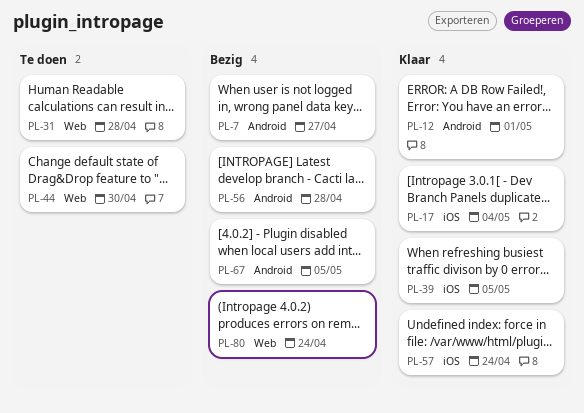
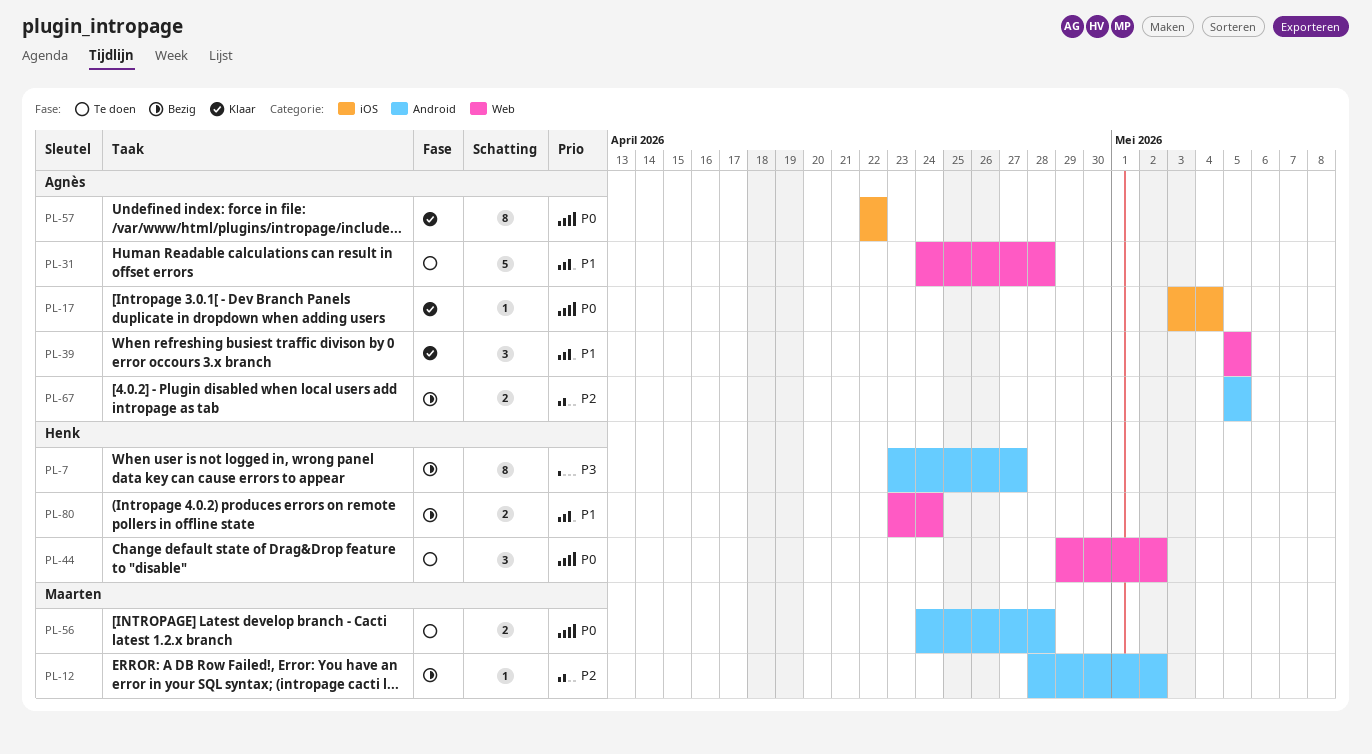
PL-12, status: Klaar -> Bezig
PL-12, due: May 1 -> May 2
PL-39, label: iOS -> Web
PL-44, due: Apr 30 -> May 2
PL-56, status: Bezig -> Te doen
PL-57, due: Apr 24 -> Apr 22

